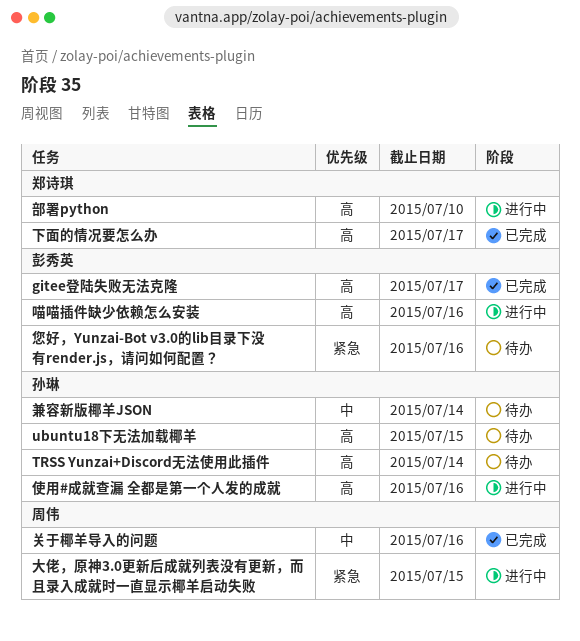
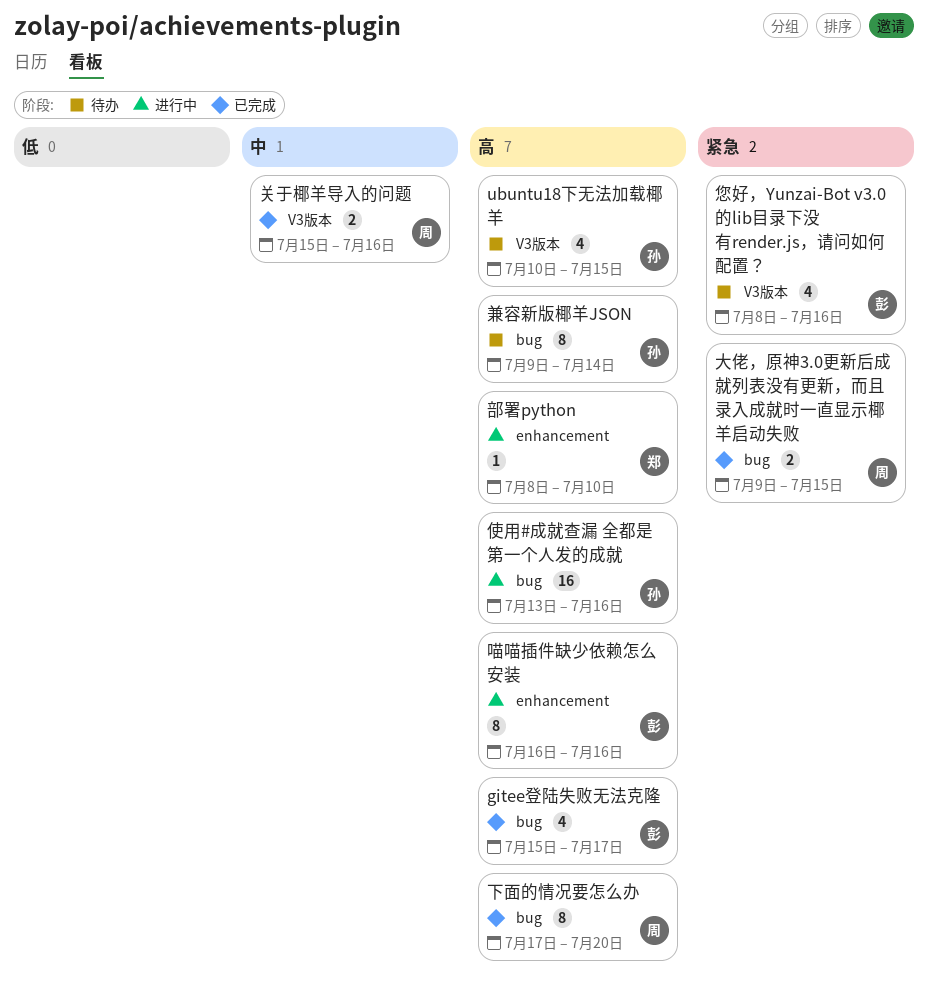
TRSS Yunzai+Discord无法使用此插件: present -> none
下面的情况要怎么办, owner: 郑诗琪 -> 周伟
下面的情况要怎么办, due: Jul 17 -> Jul 20
兼容新版椰羊JSON, priority: 中 -> 高
大佬，原神3.0更新后成就列表没有更新，而且录入成就时一直显示椰羊启动失败, status: 进行中 -> 已完成

